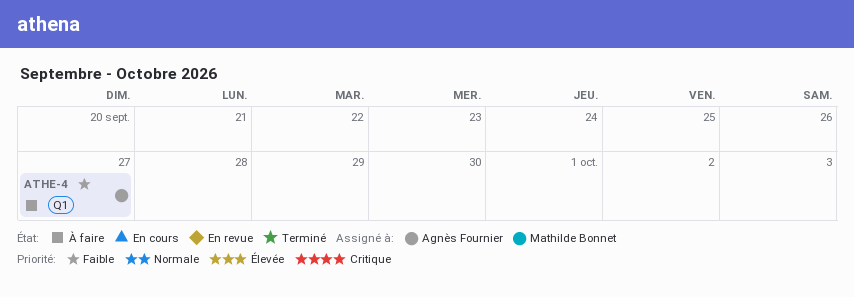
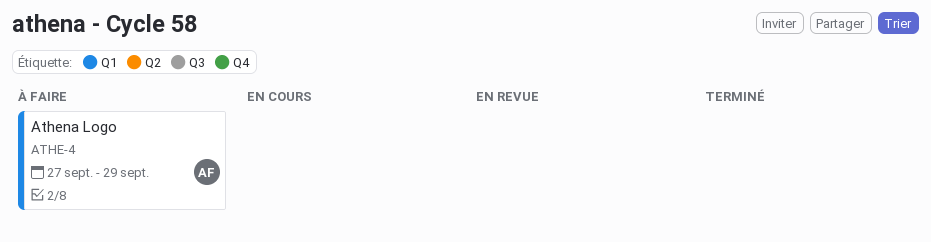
ATHE-4, due: Sep 27 -> Sep 29

